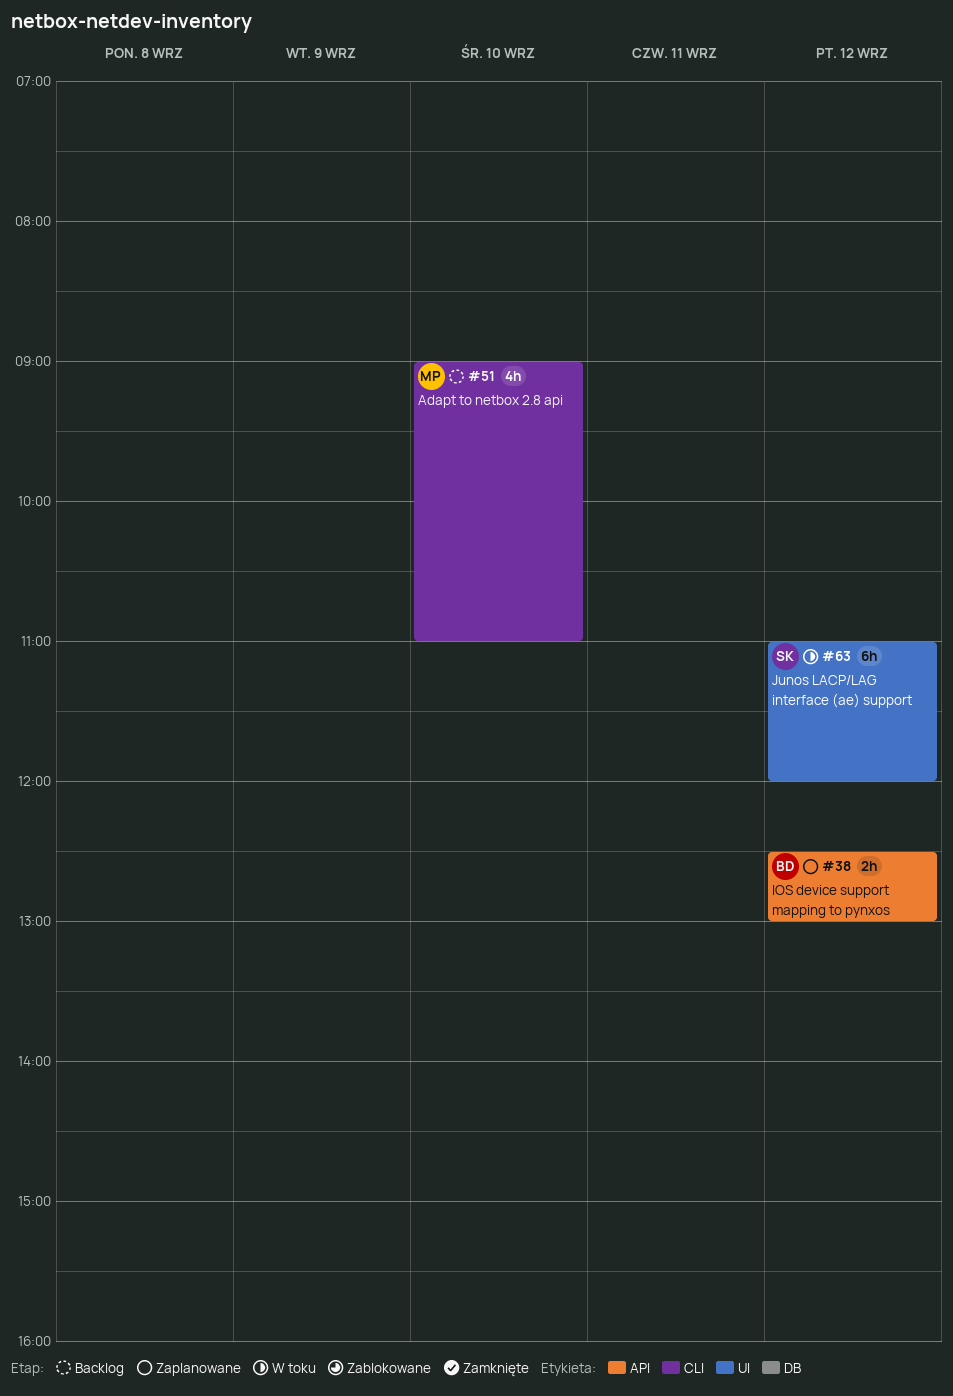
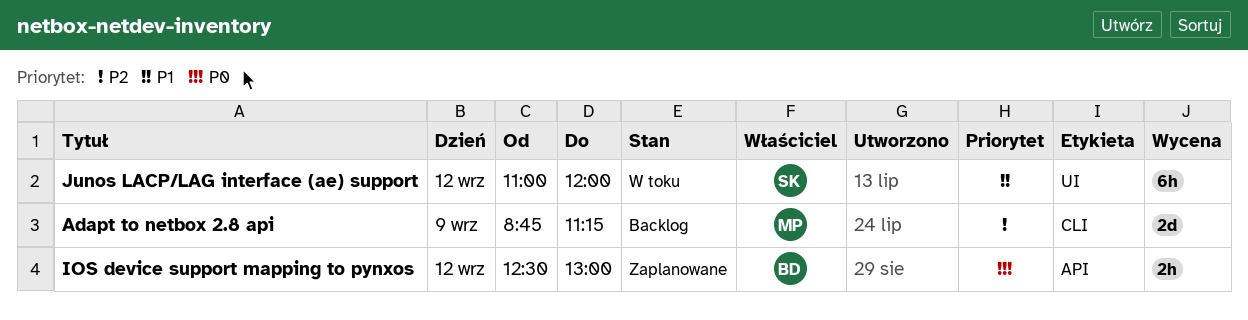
Adapt to netbox 2.8 api, estimate: 4h -> 2d
Adapt to netbox 2.8 api, day: Sep 10 -> Sep 9
Adapt to netbox 2.8 api, begins: 09:00 -> 08:45
Adapt to netbox 2.8 api, ends: 11:00 -> 11:15

